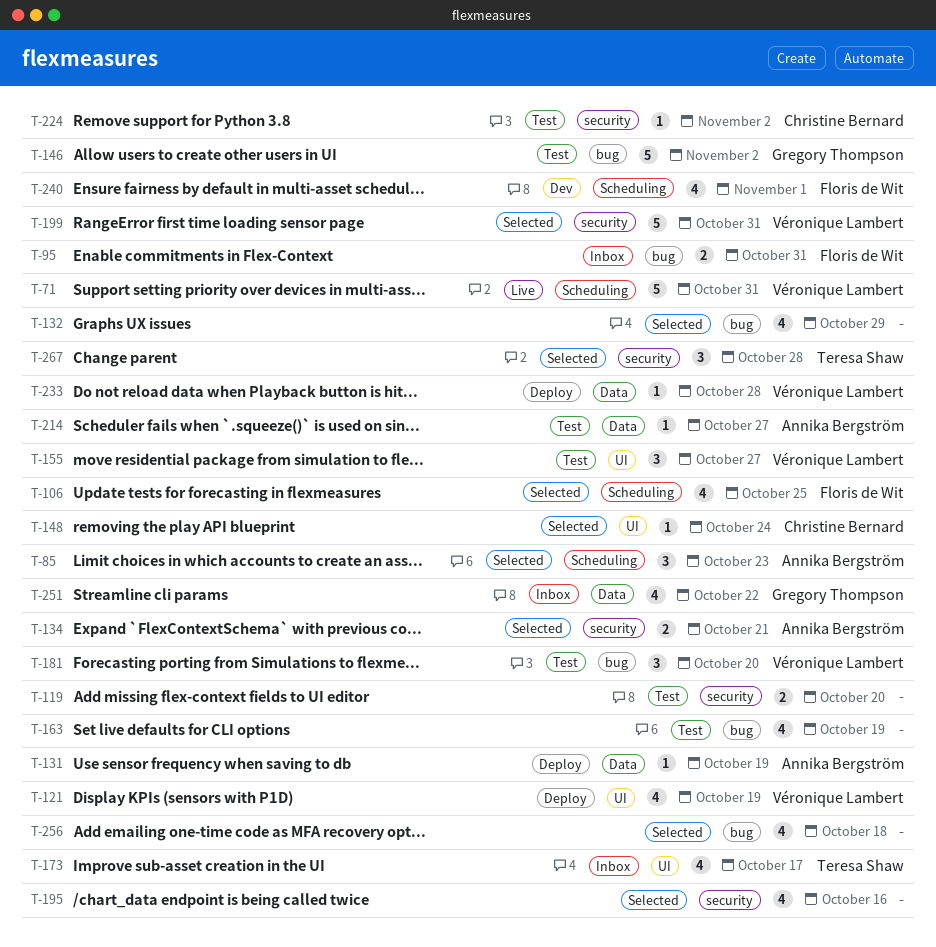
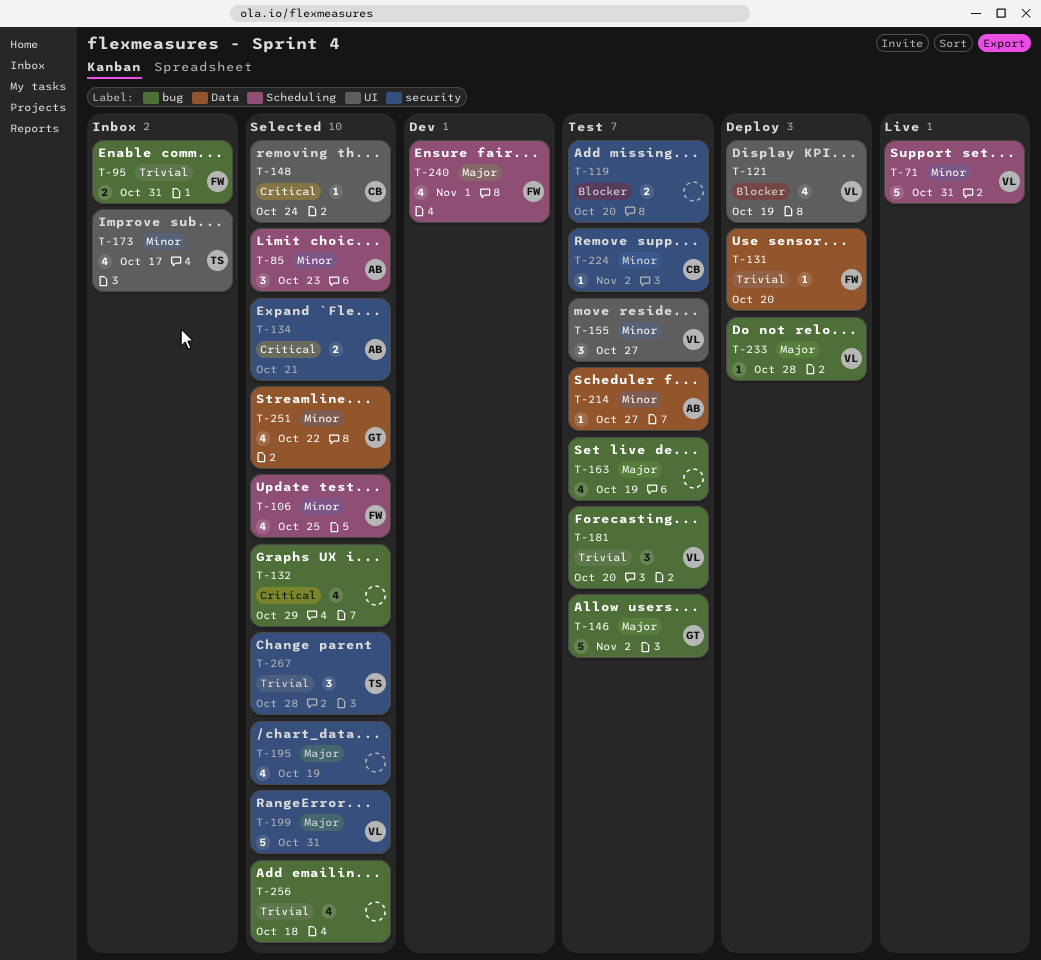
T-131, owner: Annika Bergström -> Floris de Wit
T-131, due: Oct 19 -> Oct 20
T-195, due: Oct 16 -> Oct 19
T-233, label: Data -> bug
T-251, status: Inbox -> Selected

